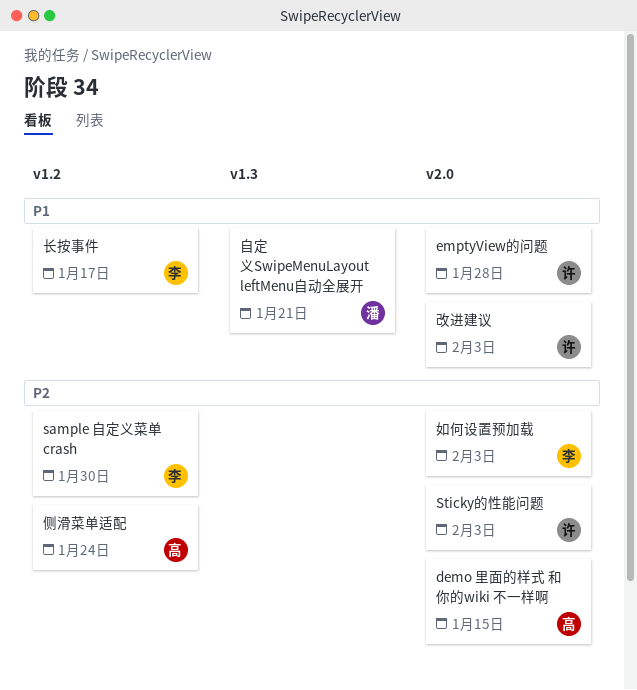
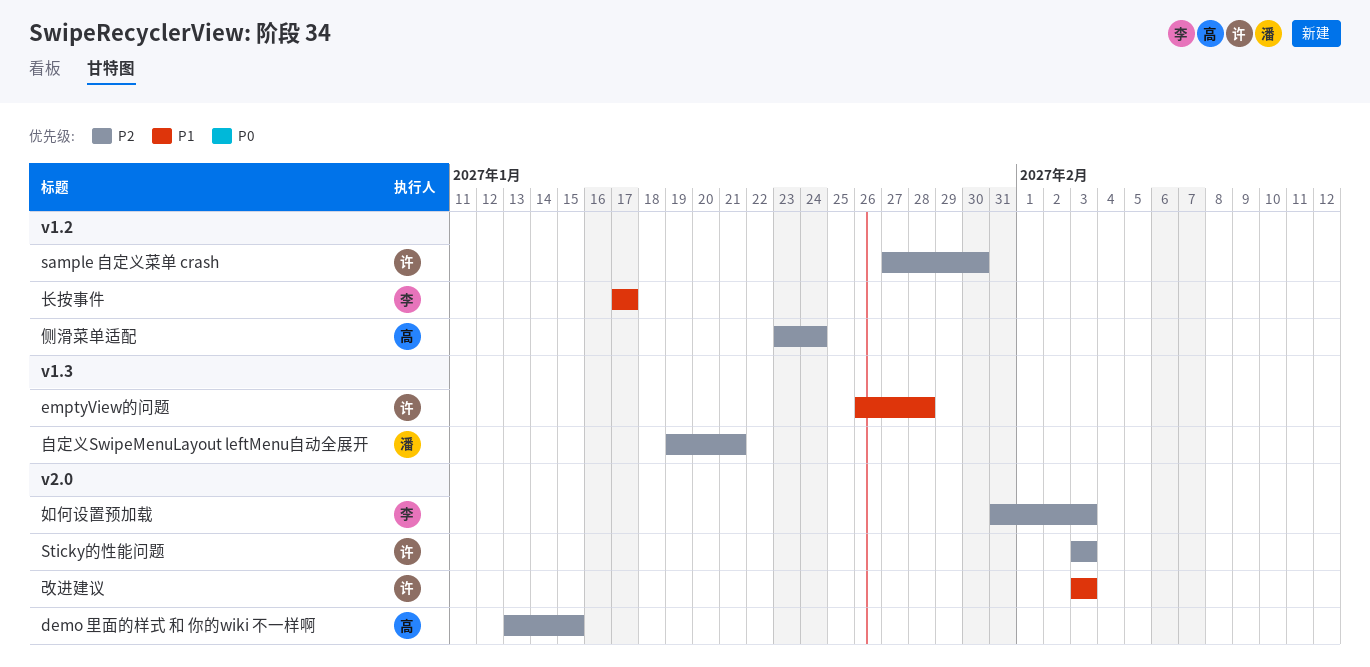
emptyView的问题, label: v2.0 -> v1.3
sample 自定义菜单 crash, owner: 李 -> 许
自定义SwipeMenuLayout leftMenu自动全展开, priority: P1 -> P2

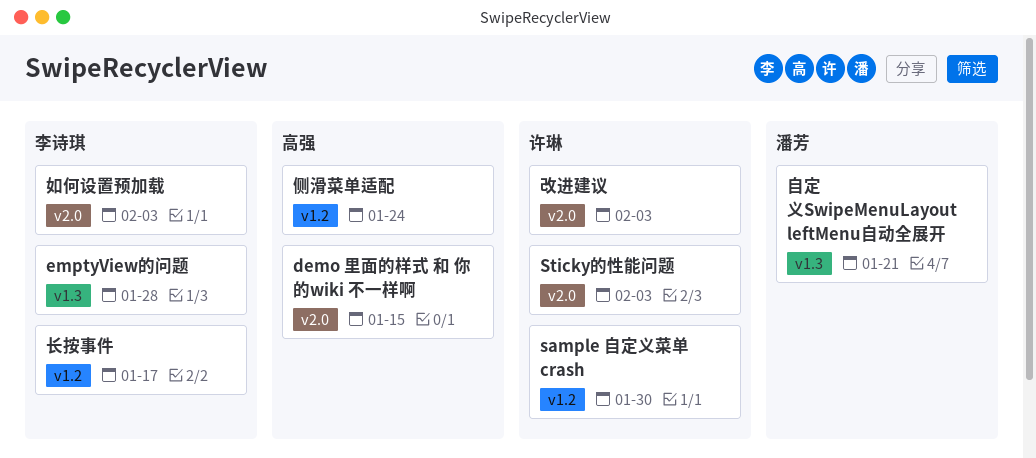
emptyView的问题, owner: 许琳 -> 李诗琪

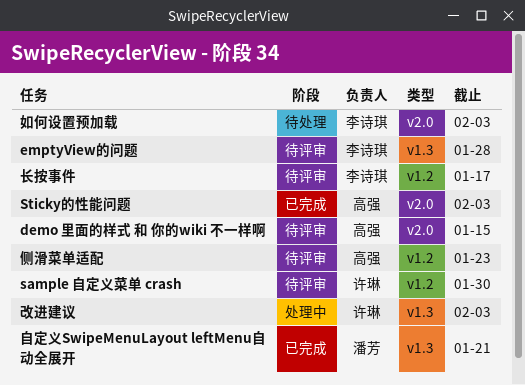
Sticky的性能问题, owner: 许琳 -> 高强
侧滑菜单适配, due: Jan 24 -> Jan 23
改进建议, label: v2.0 -> v1.3

